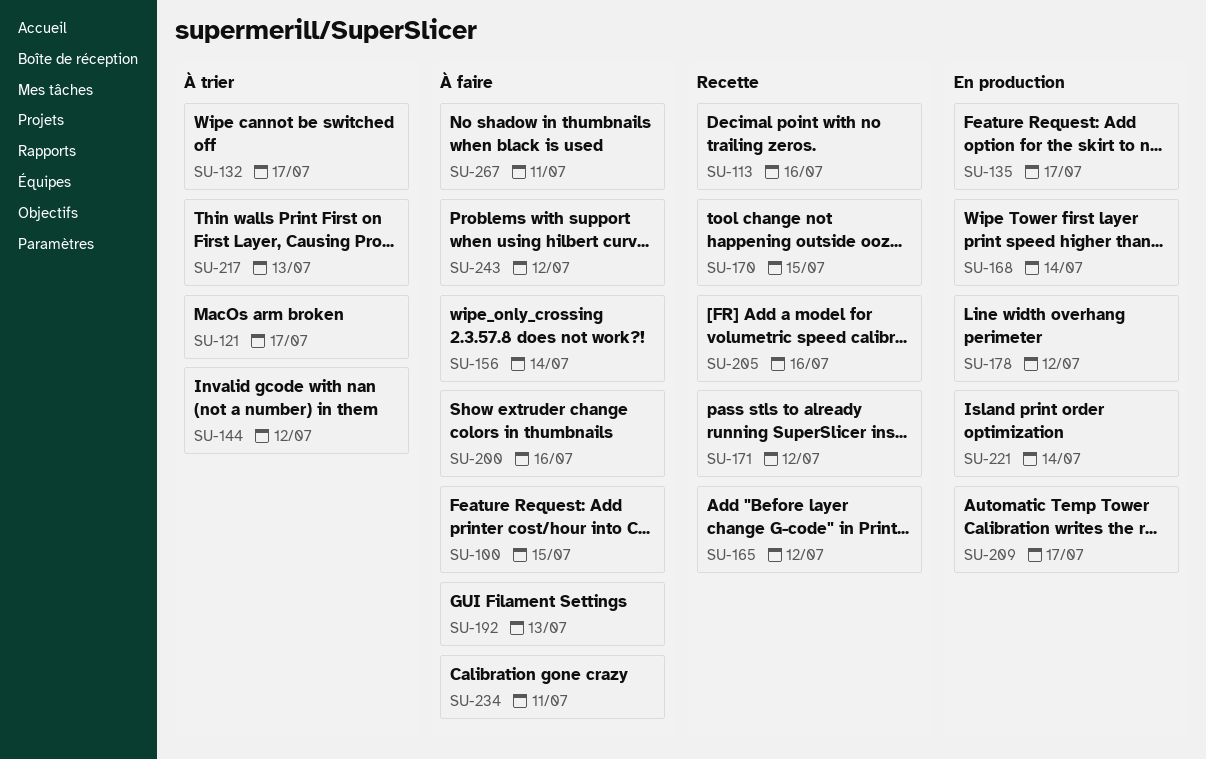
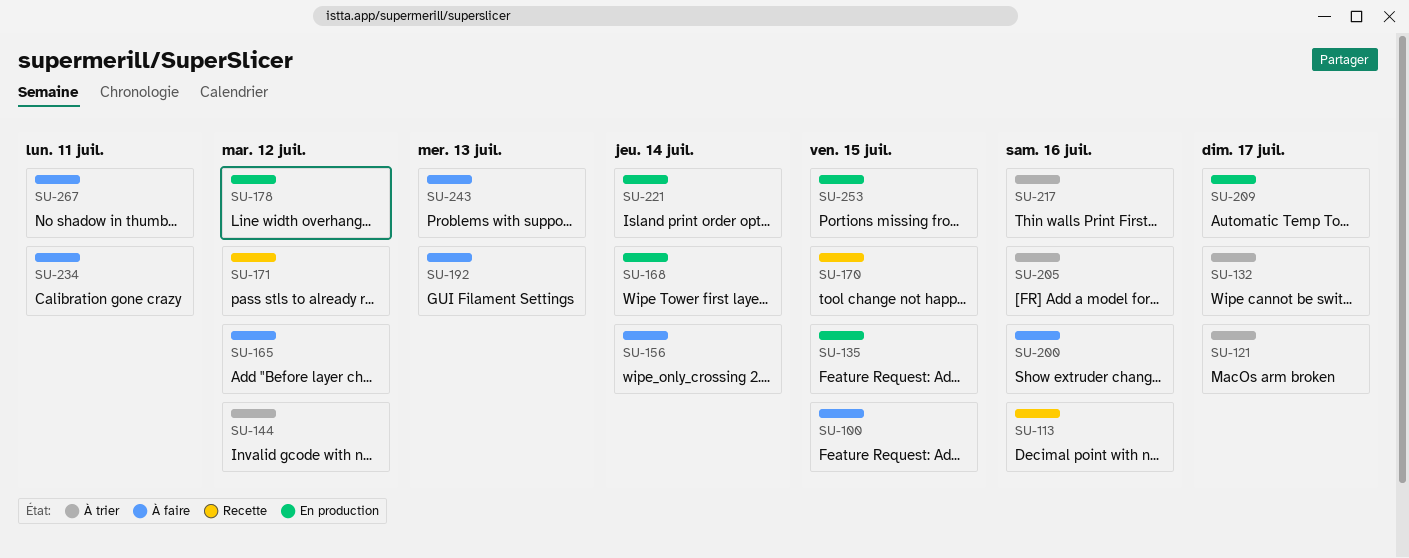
SU-135, due: Jul 17 -> Jul 15
SU-165, status: Recette -> À faire
SU-205, status: Recette -> À trier
SU-217, due: Jul 13 -> Jul 16
SU-243, due: Jul 12 -> Jul 13
SU-253: none -> present

